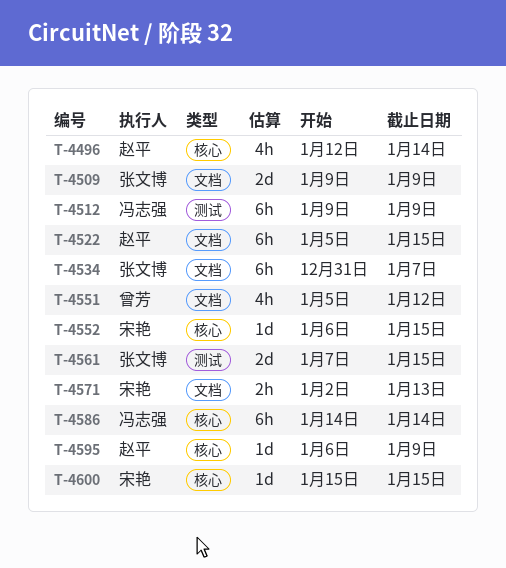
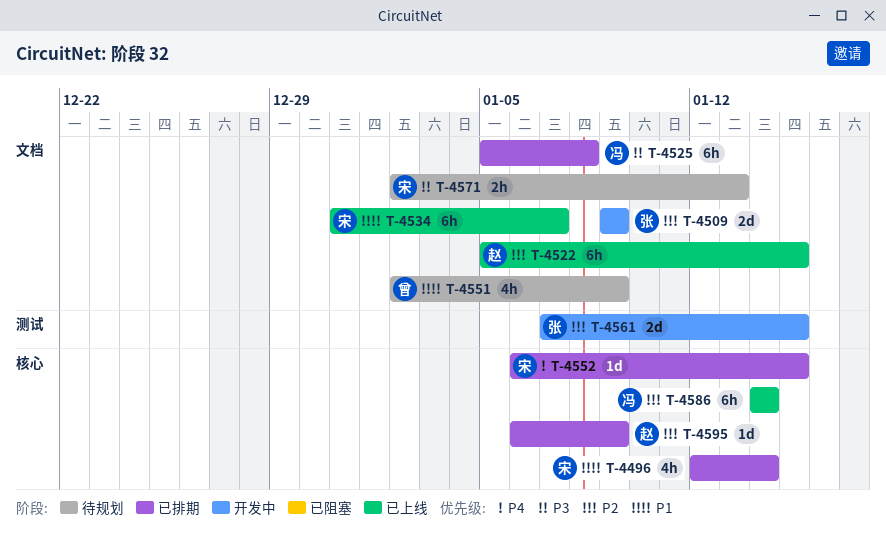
T-4496, owner: 赵平 -> 宋艳
T-4512: present -> none
T-4525: none -> present
T-4534, owner: 张文博 -> 宋艳
T-4551, start: Jan 5 -> Jan 2
T-4551, due: Jan 12 -> Jan 9
T-4600: present -> none

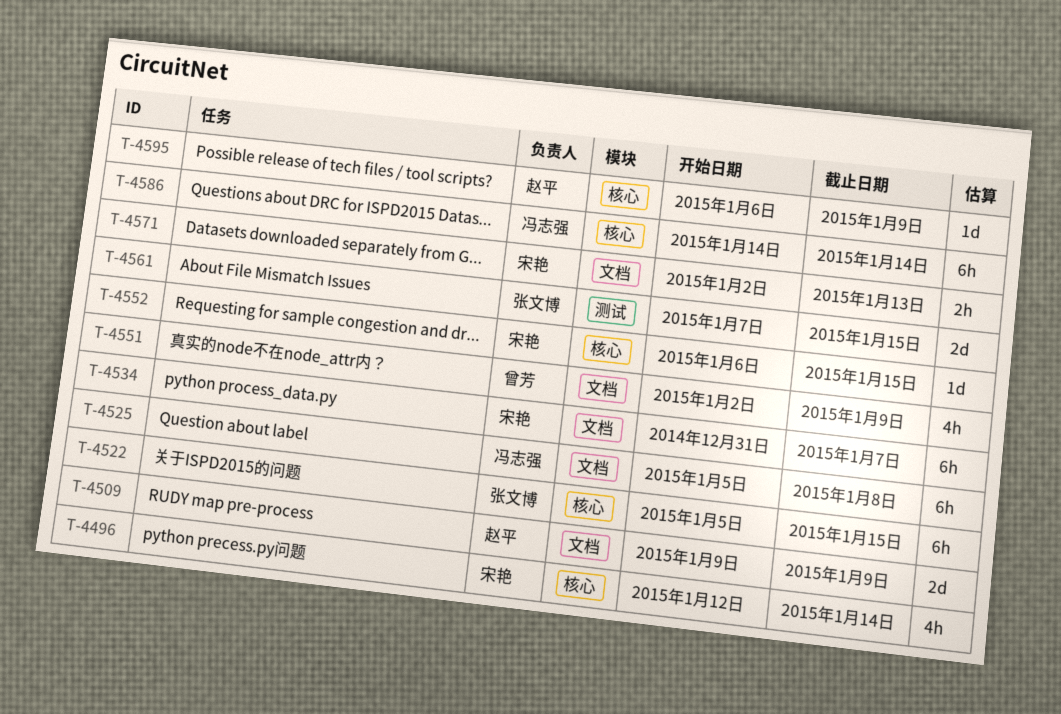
T-4509, owner: 张文博 -> 赵平
T-4522, owner: 赵平 -> 张文博
T-4522, label: 文档 -> 核心

